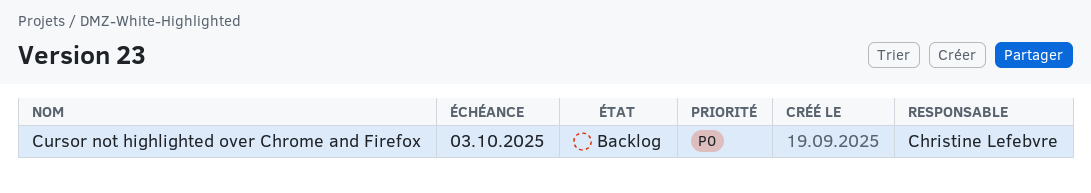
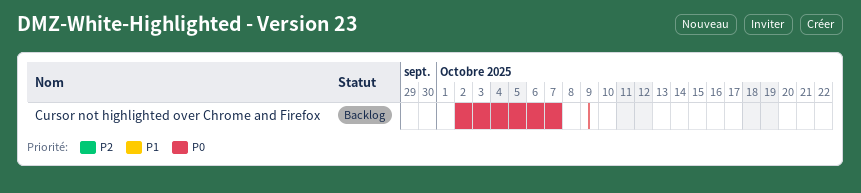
Cursor not highlighted over Chrome and Firefox, due: Oct 3 -> Oct 7

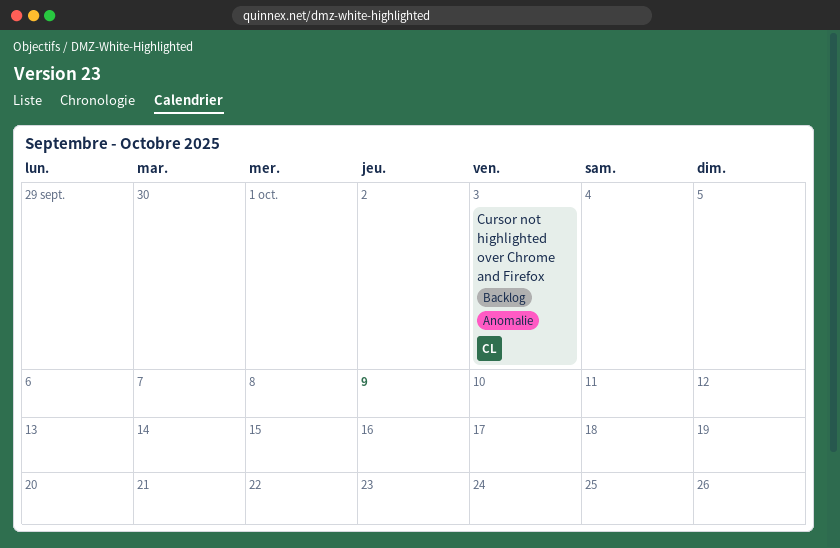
Cursor not highlighted over Chrome and Firefox, due: Oct 7 -> Oct 3

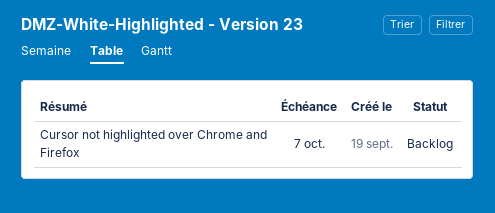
Cursor not highlighted over Chrome and Firefox, due: Oct 3 -> Oct 7

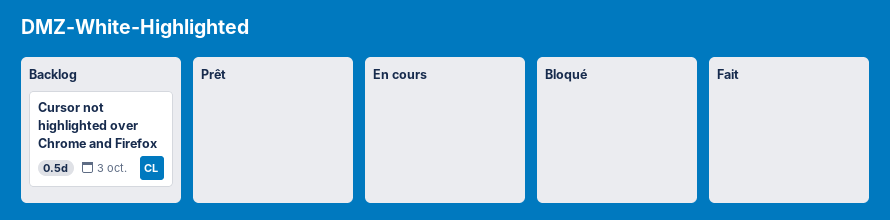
Cursor not highlighted over Chrome and Firefox, due: Oct 7 -> Oct 3

